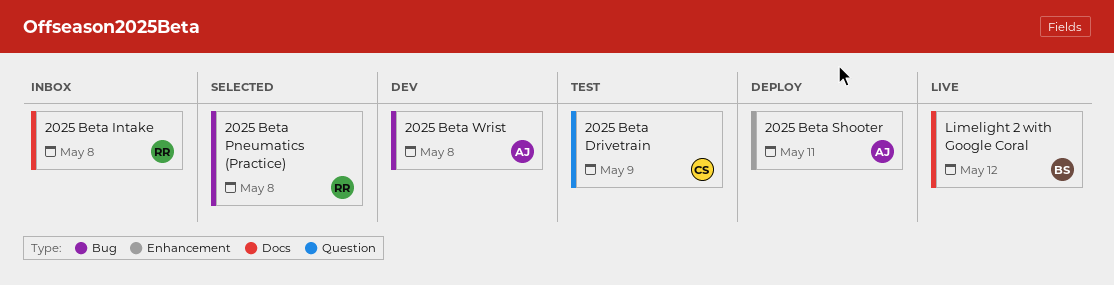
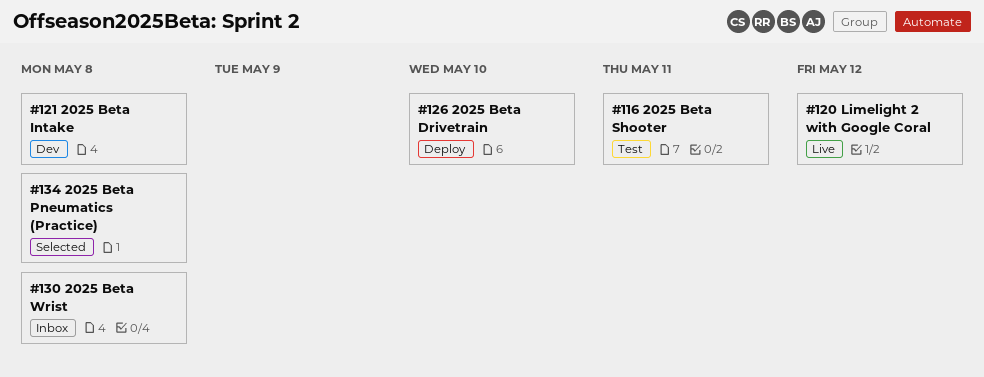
2025 Beta Drivetrain, status: Test -> Deploy
2025 Beta Drivetrain, due: May 9 -> May 10
2025 Beta Intake, status: Inbox -> Dev
2025 Beta Shooter, status: Deploy -> Test
2025 Beta Wrist, status: Dev -> Inbox

